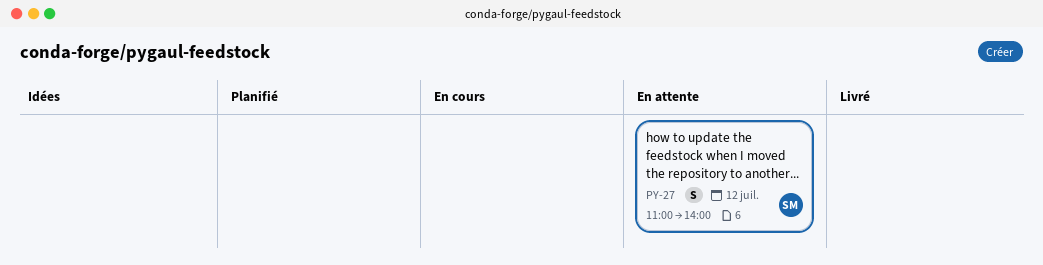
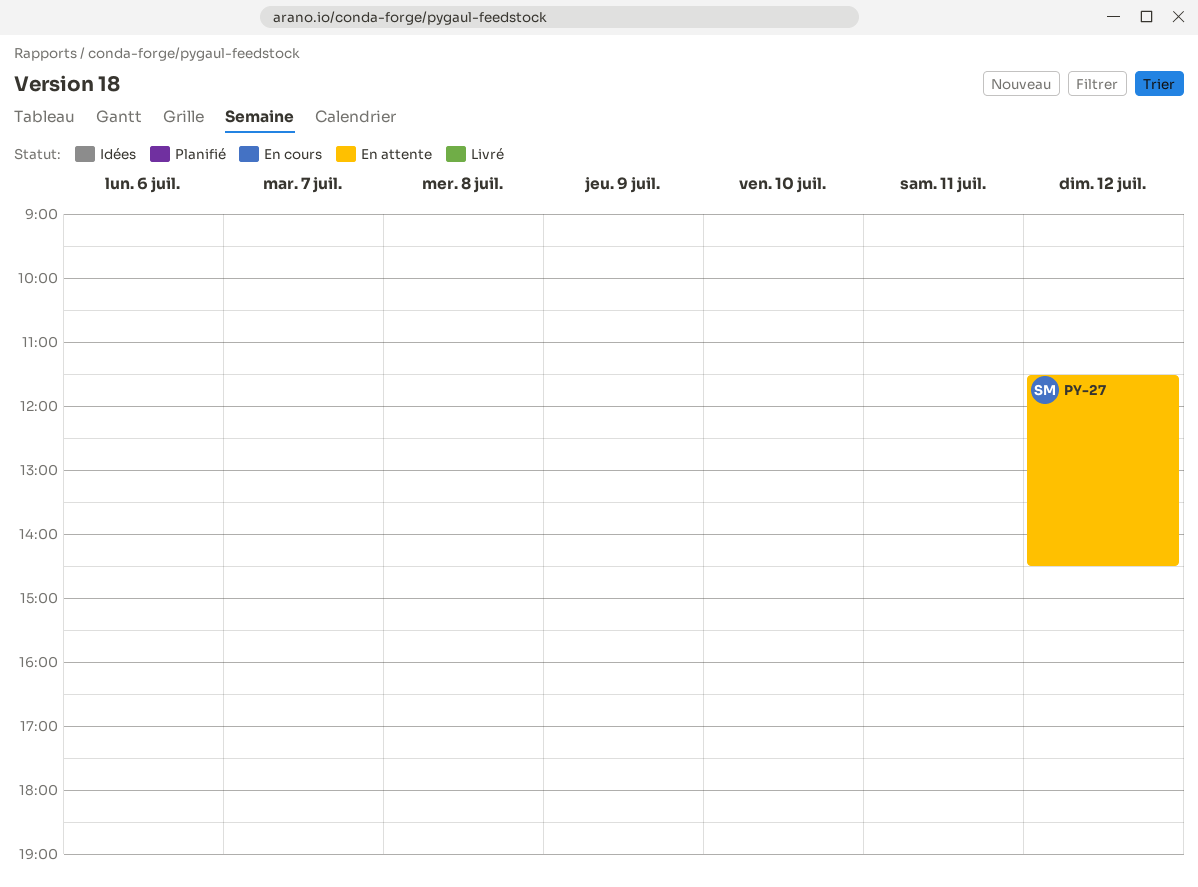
PY-27, begins: 11:00 -> 11:30
PY-27, ends: 14:00 -> 14:30

